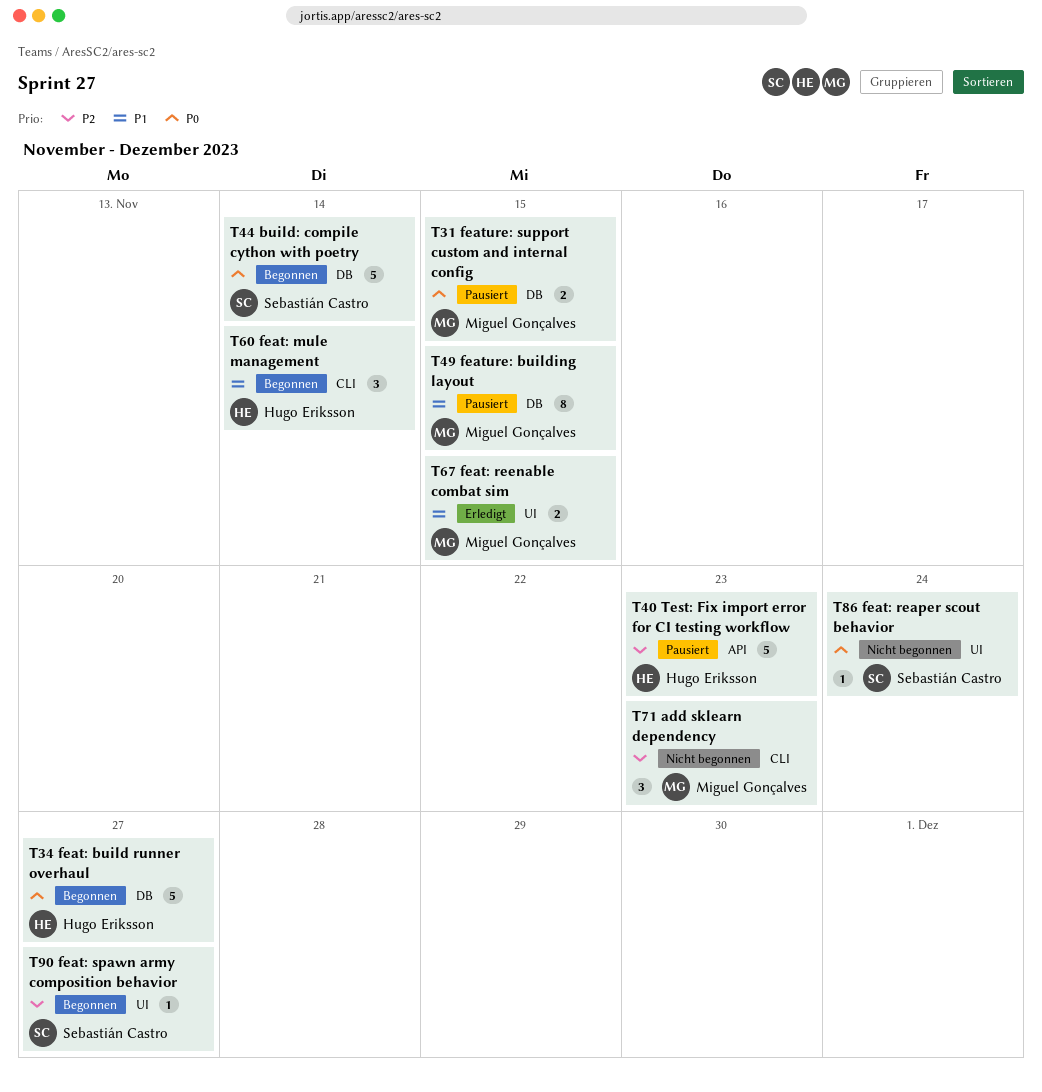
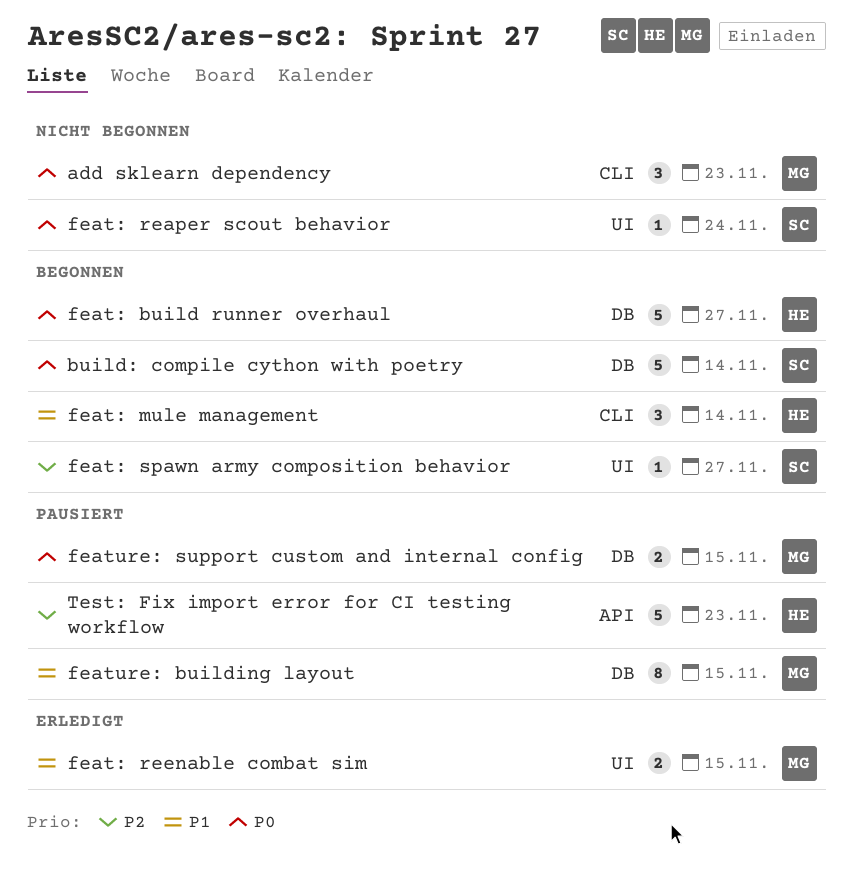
add sklearn dependency, priority: P2 -> P0

